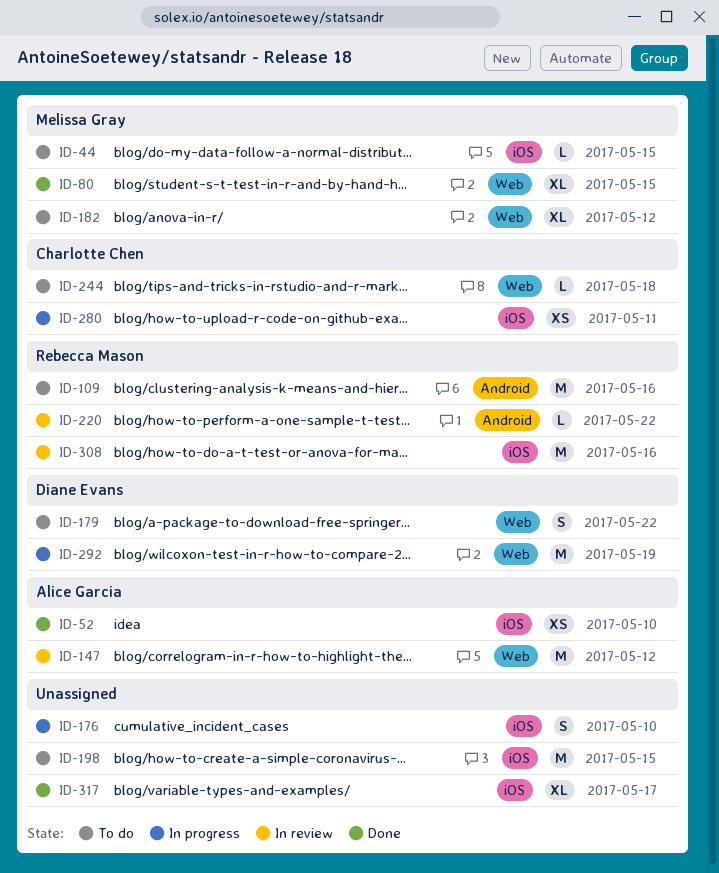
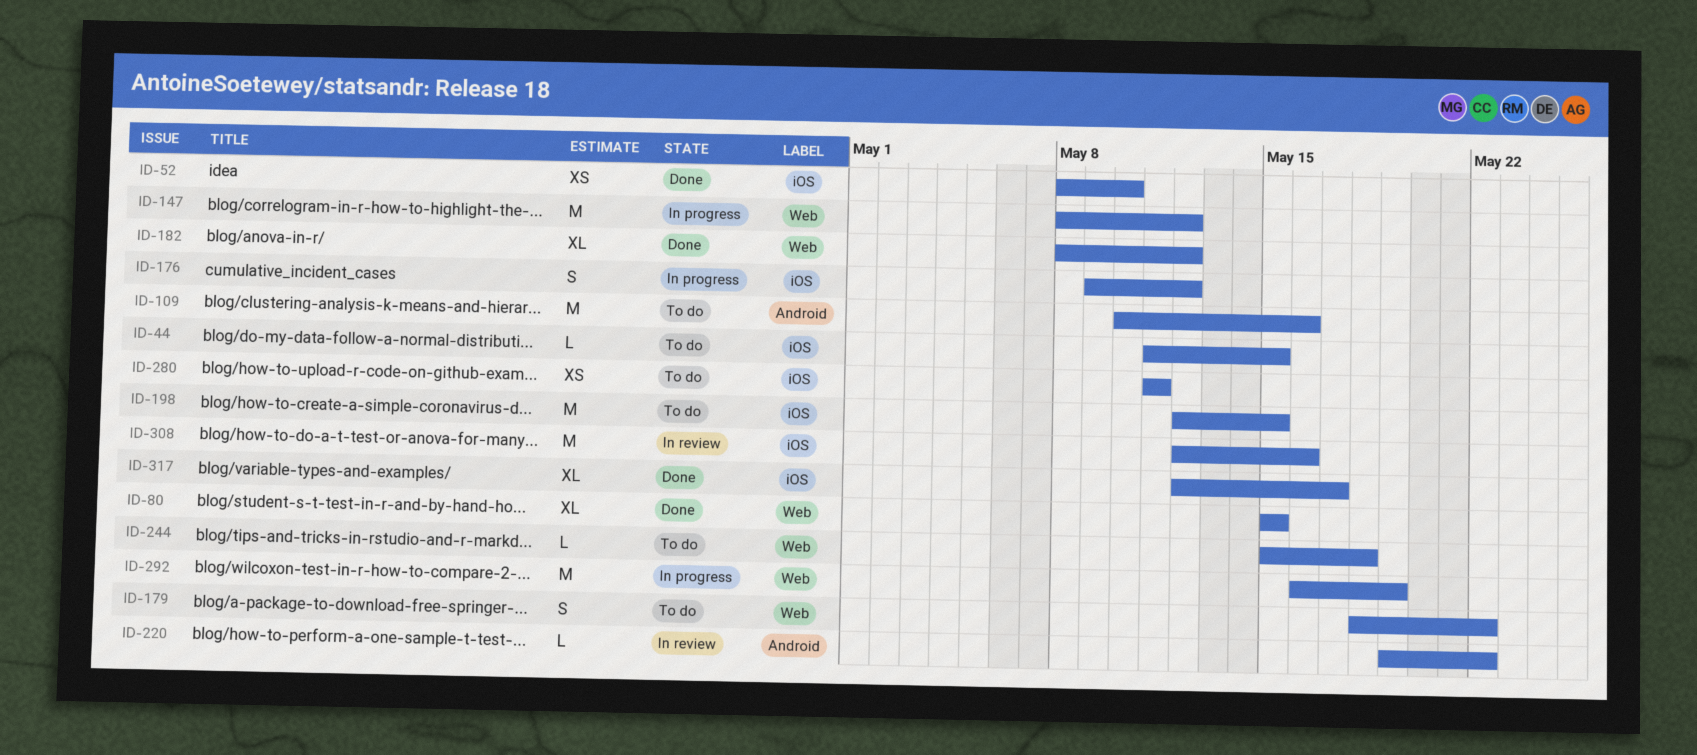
ID-147, status: In review -> In progress
ID-176, due: May 10 -> May 12
ID-182, status: To do -> Done
ID-280, status: In progress -> To do

